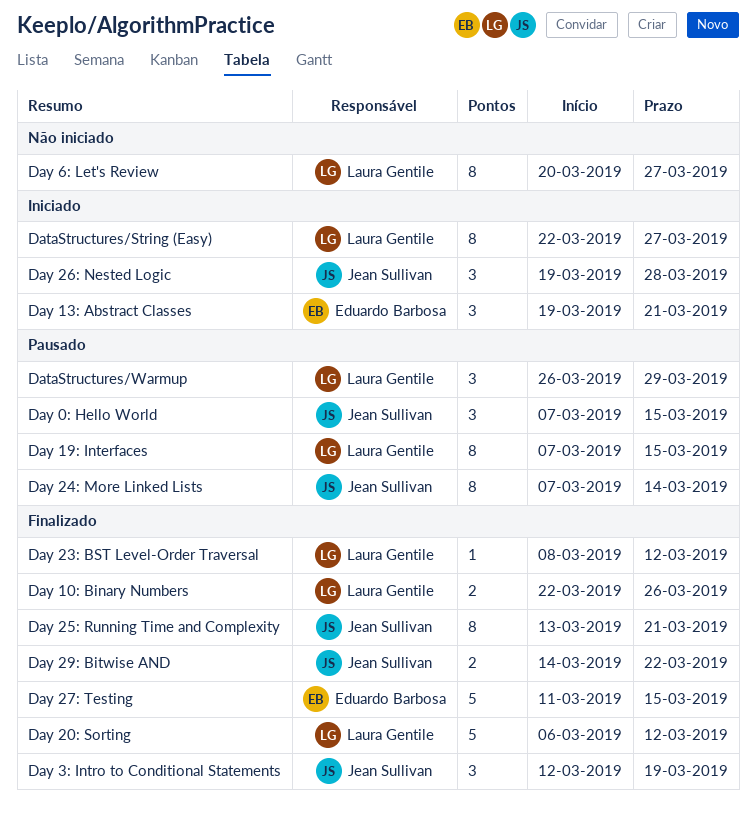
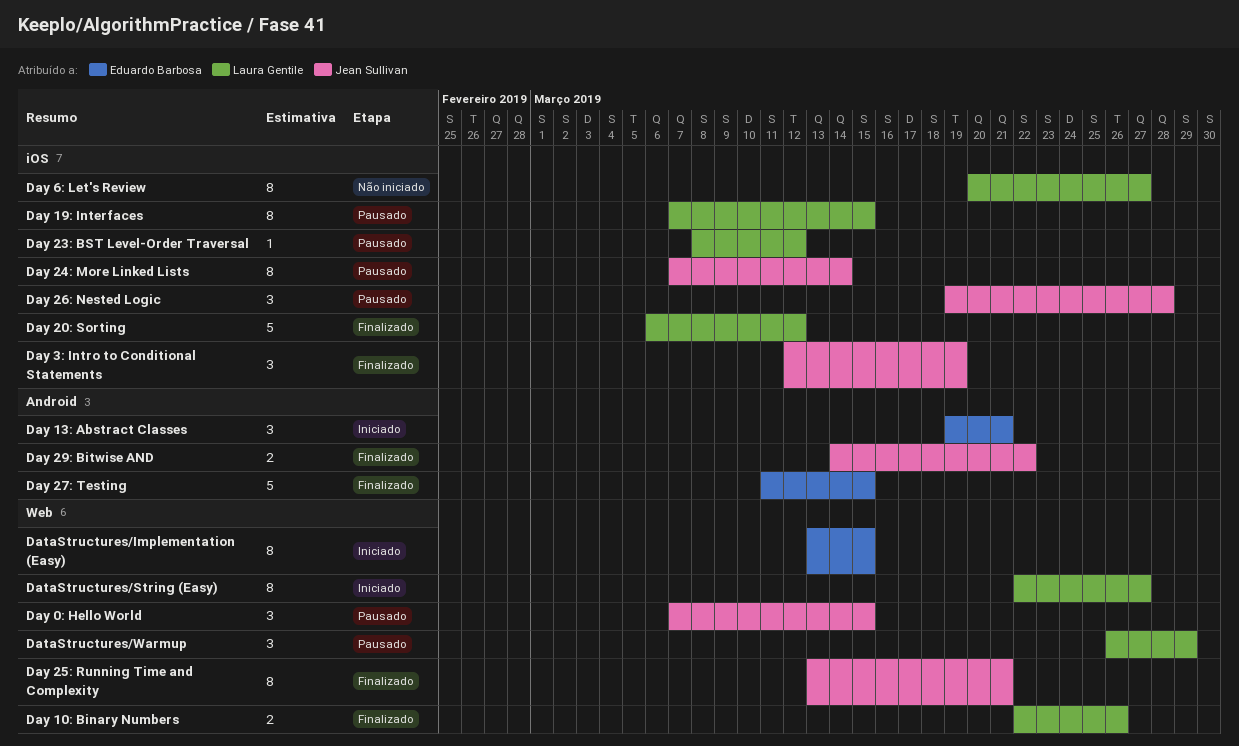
DataStructures/Implementation (Easy): none -> present
Day 23: BST Level-Order Traversal, status: Finalizado -> Pausado
Day 26: Nested Logic, status: Iniciado -> Pausado

